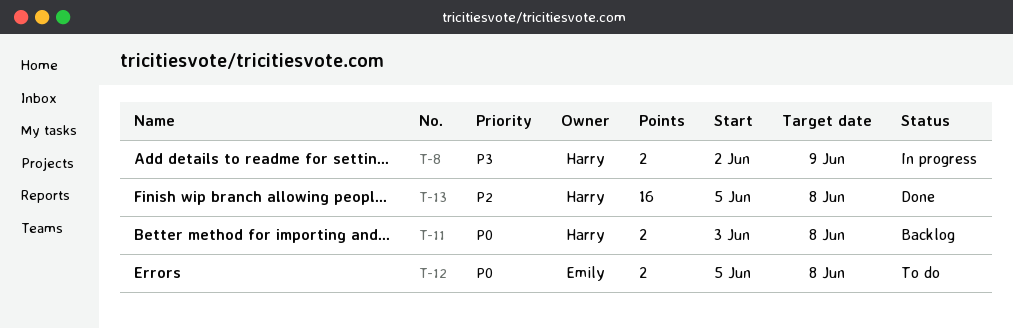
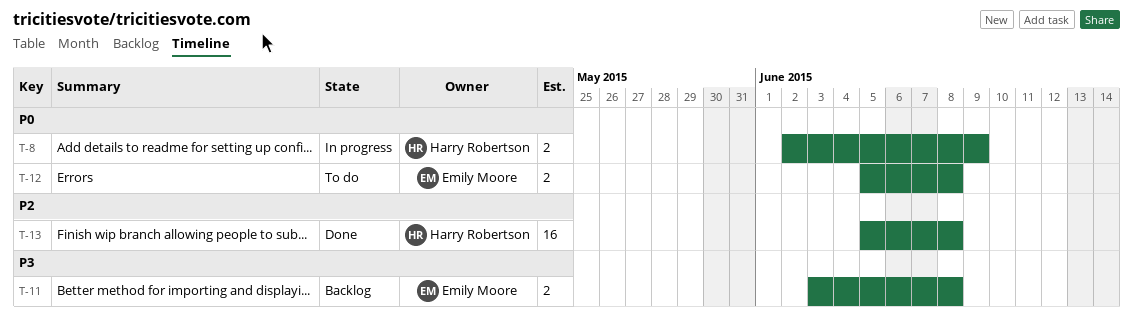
T-8, priority: P3 -> P0
T-11, owner: Harry Robertson -> Emily Moore
T-11, priority: P0 -> P3

